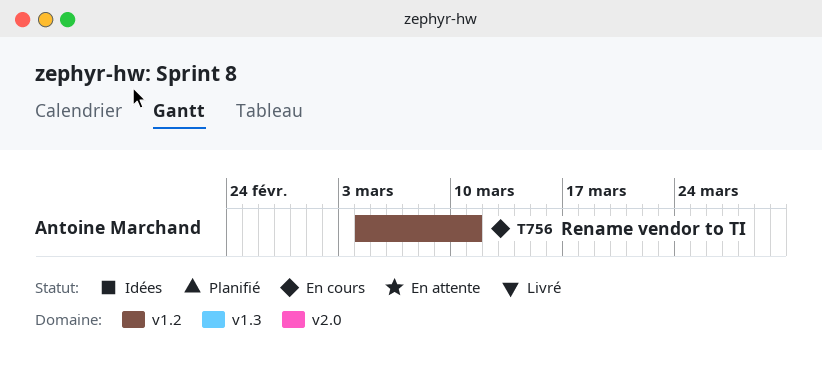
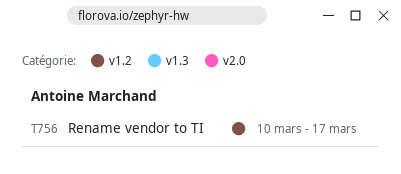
T756, start: Mar 4 -> Mar 10
T756, due: Mar 11 -> Mar 17

